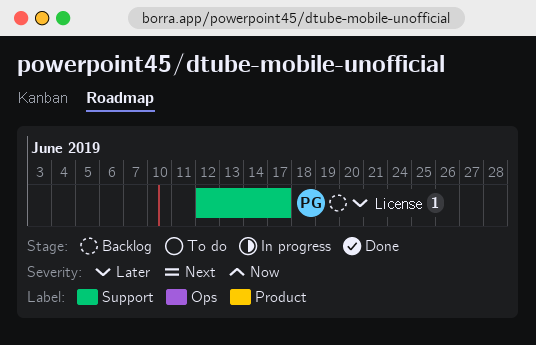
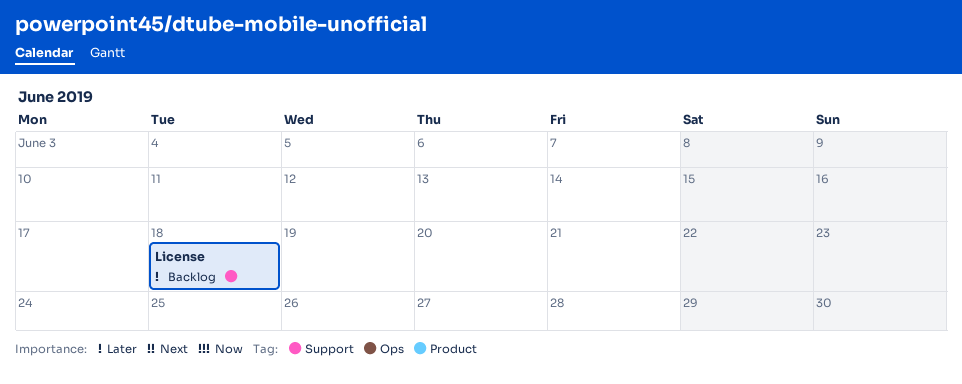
License, due: Jun 17 -> Jun 18

